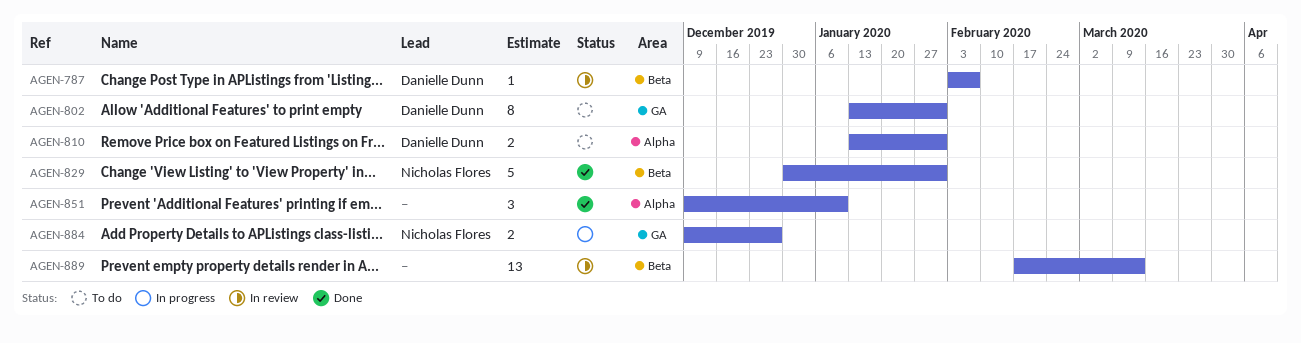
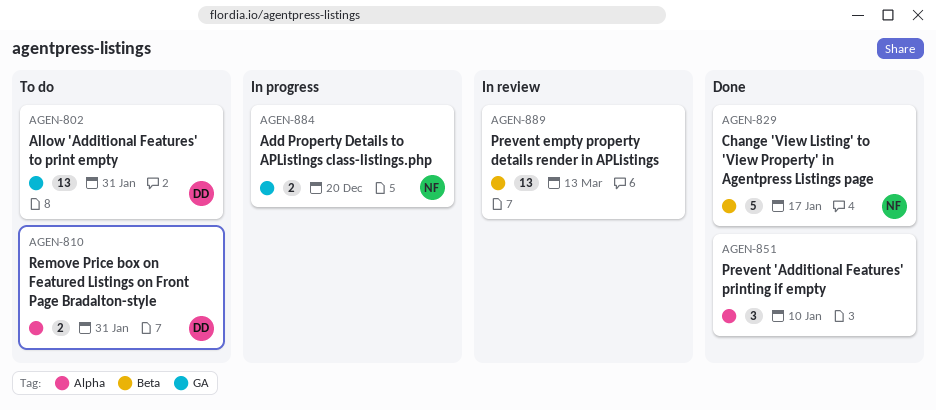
AGEN-787: present -> none
AGEN-802, estimate: 8 -> 13
AGEN-829, due: Jan 31 -> Jan 17
AGEN-884, due: Dec 27 -> Dec 20

